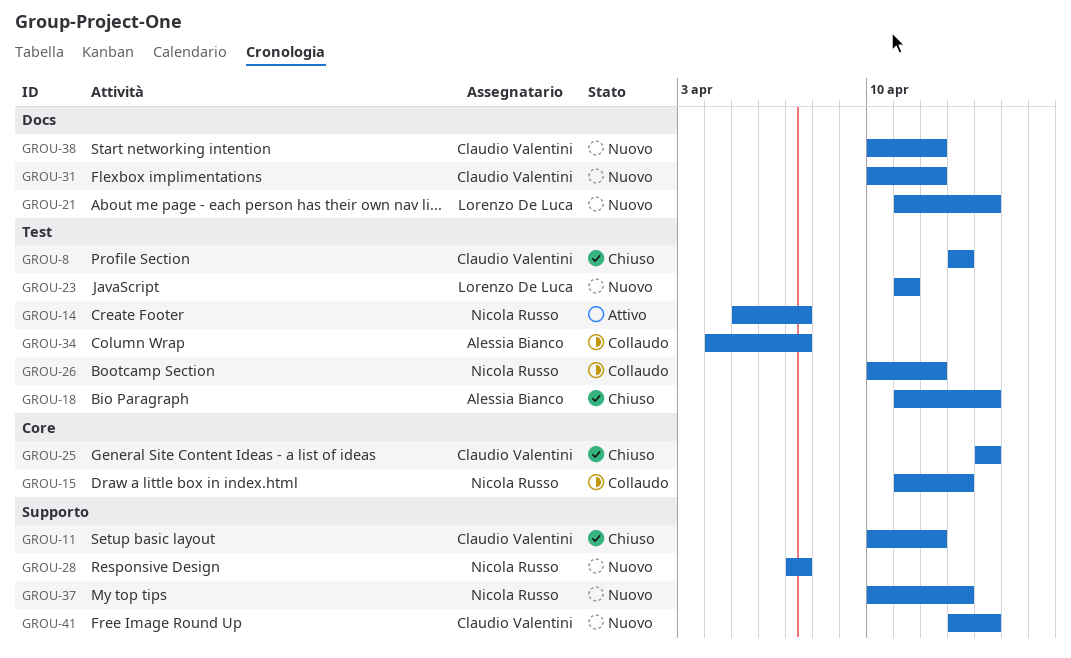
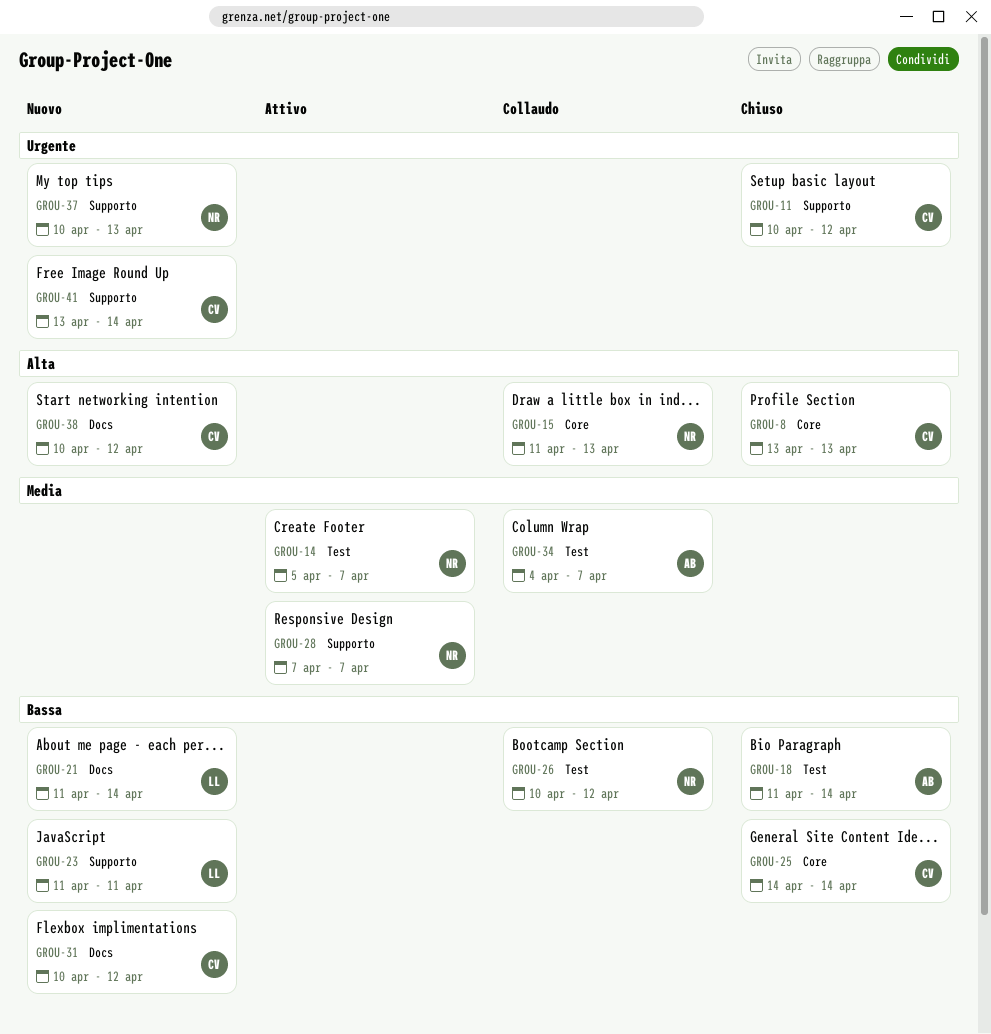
GROU-8, label: Test -> Core
GROU-23, label: Test -> Supporto
GROU-28, status: Nuovo -> Attivo

